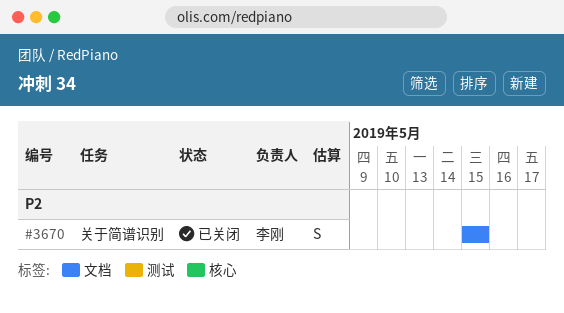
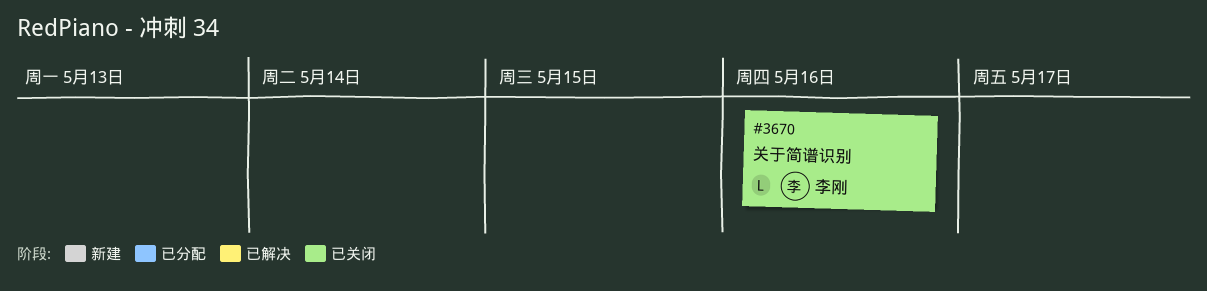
#3670, estimate: S -> L
#3670, due: May 15 -> May 16

